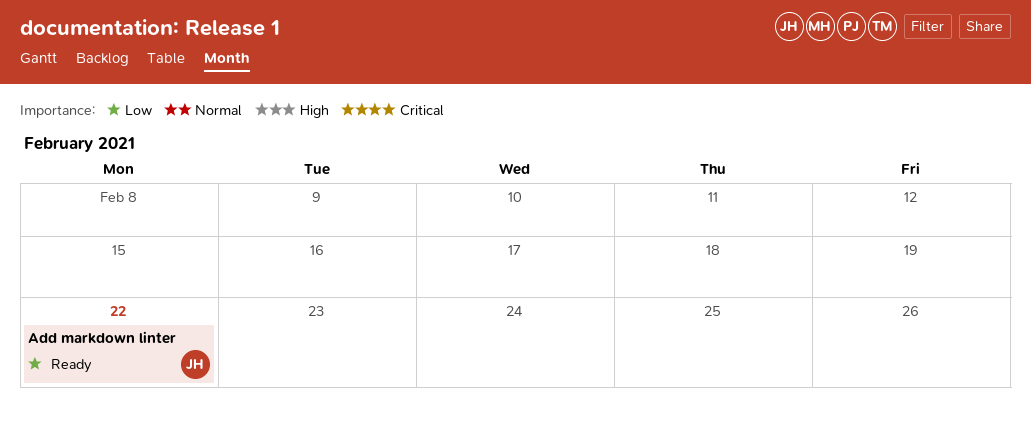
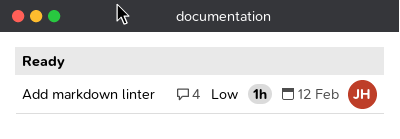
Add markdown linter, due: Feb 22 -> Feb 12

